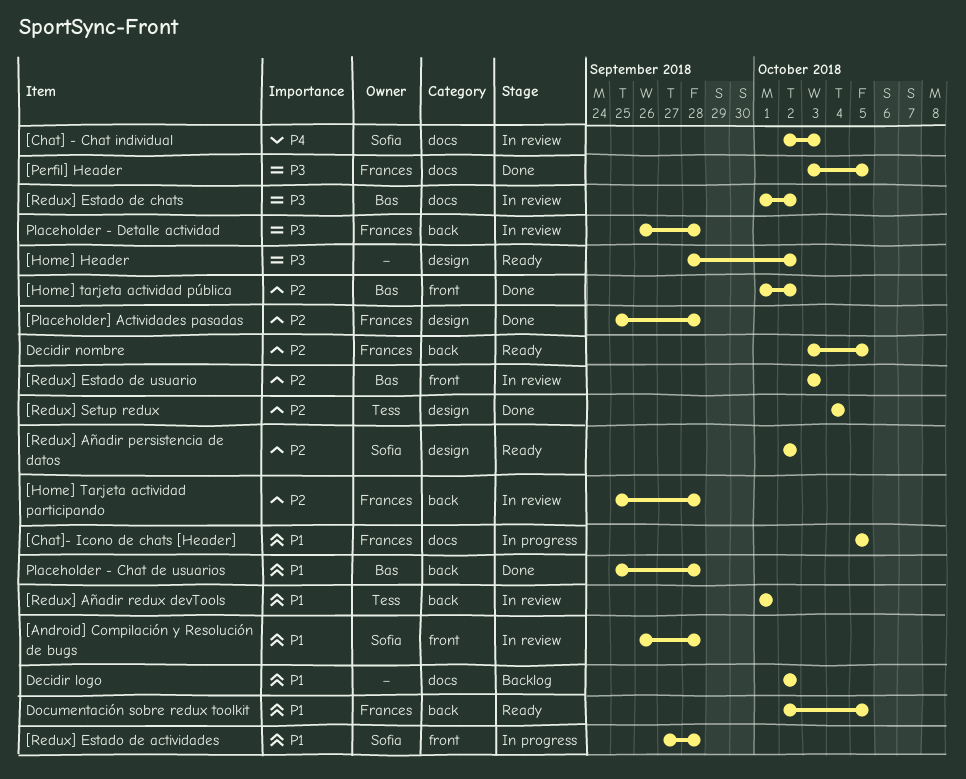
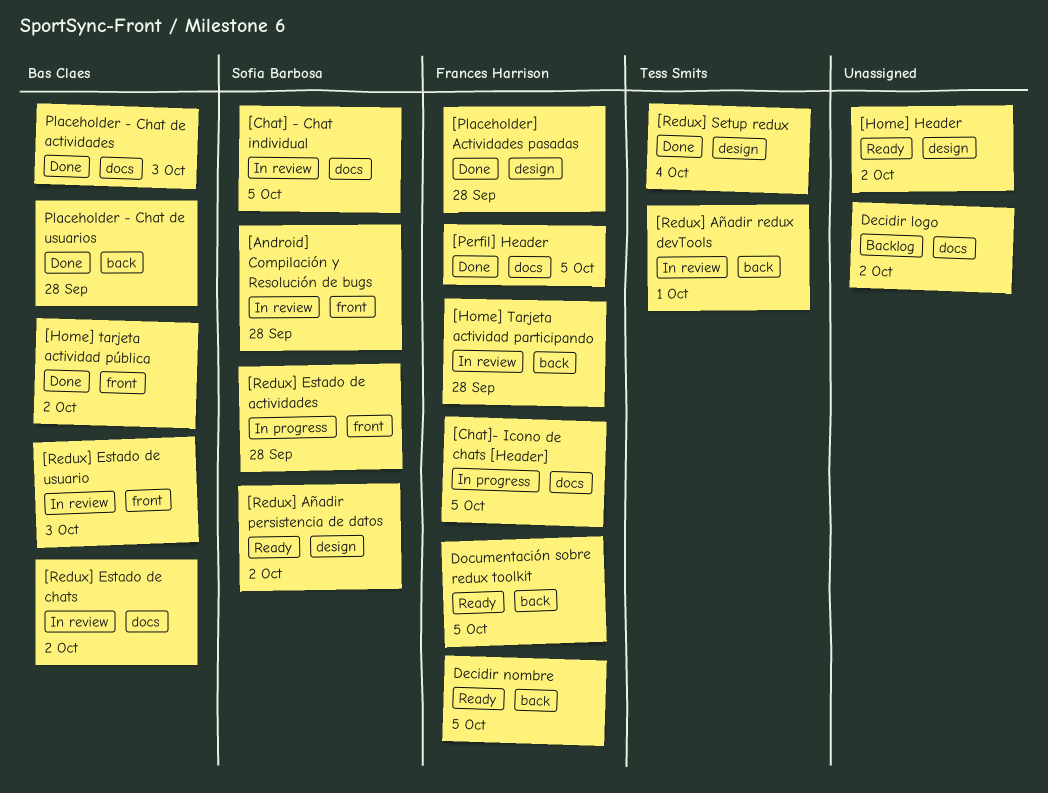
[Chat] - Chat individual, due: Oct 3 -> Oct 5
Placeholder - Chat de actividades: none -> present
Placeholder - Detalle actividad: present -> none

